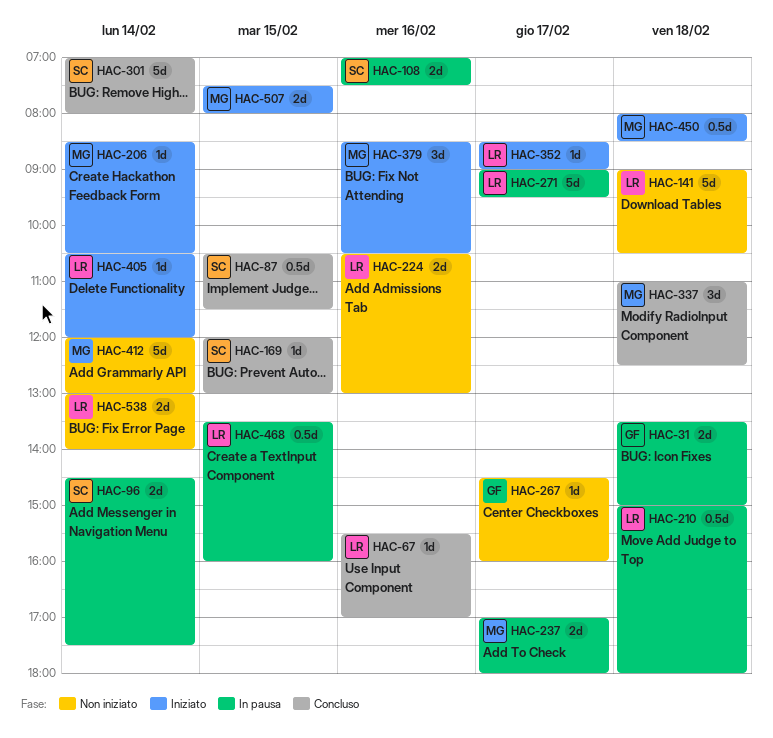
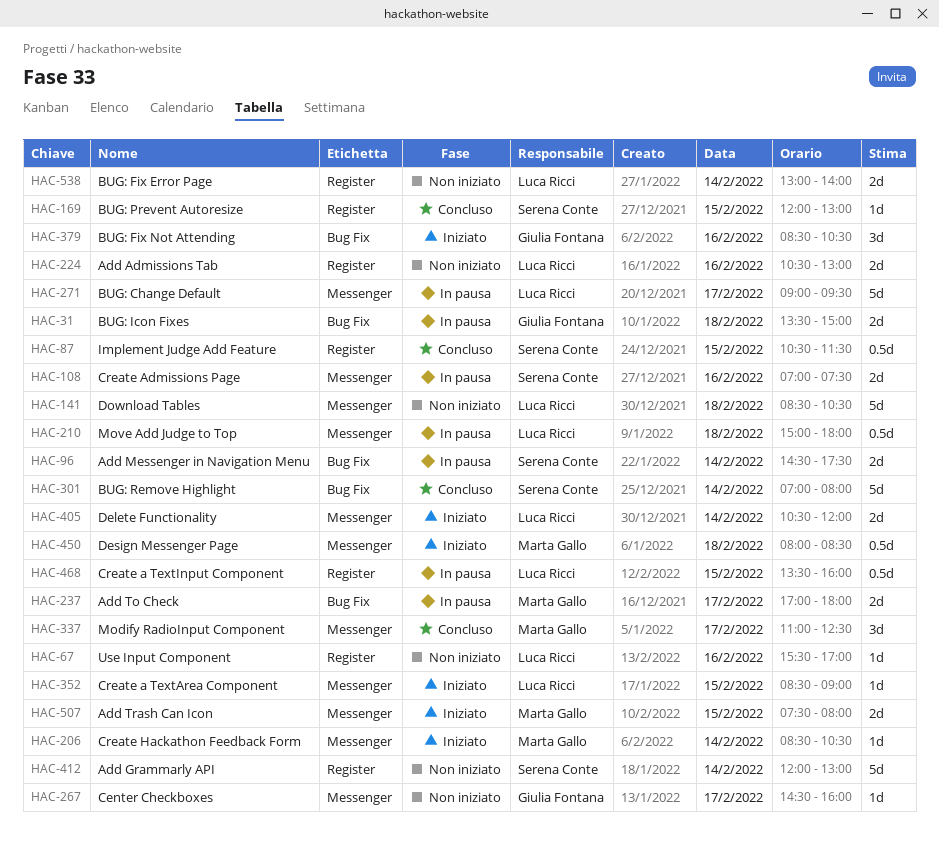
HAC-67, status: Concluso -> Non iniziato
HAC-141, begins: 09:00 -> 08:30
HAC-337, day: Feb 18 -> Feb 17
HAC-352, day: Feb 17 -> Feb 15
HAC-379, owner: Marta Gallo -> Giulia Fontana
HAC-405, estimate: 1d -> 2d
HAC-412, owner: Marta Gallo -> Serena Conte

